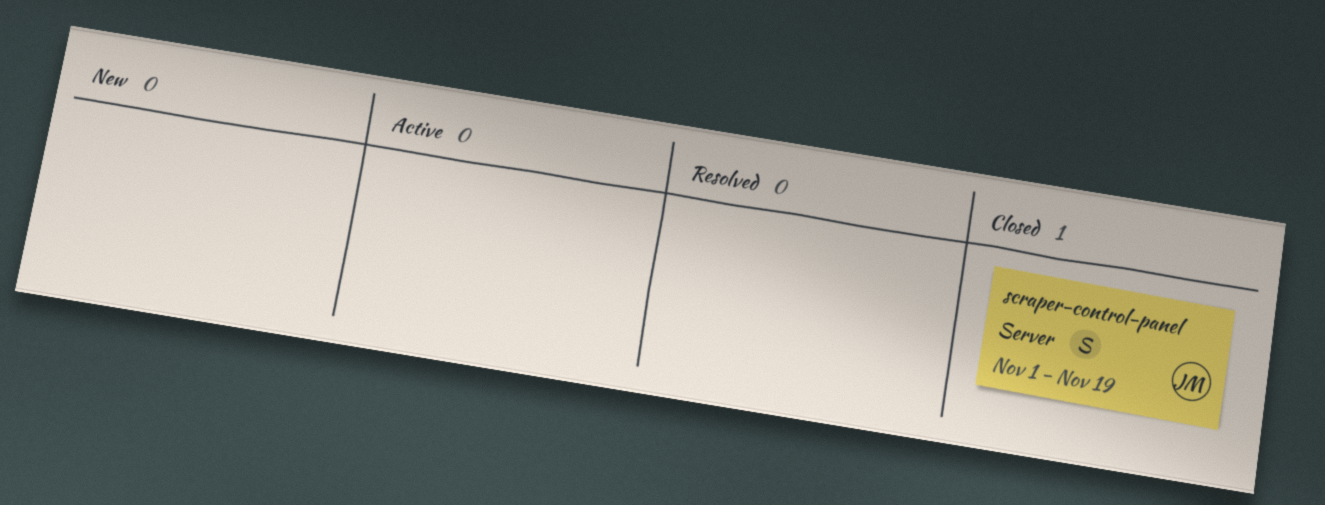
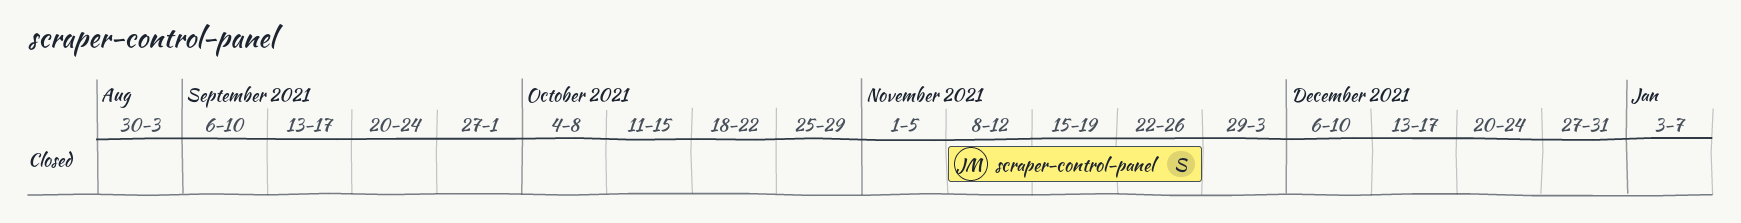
scraper-control-panel, start: Nov 1 -> Nov 8
scraper-control-panel, due: Nov 19 -> Nov 26

